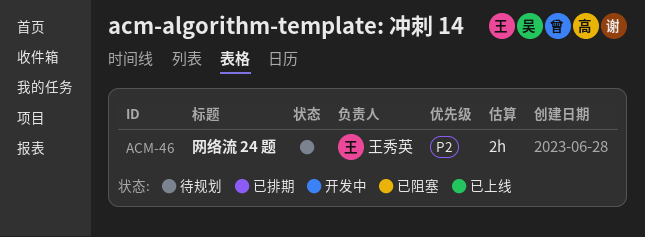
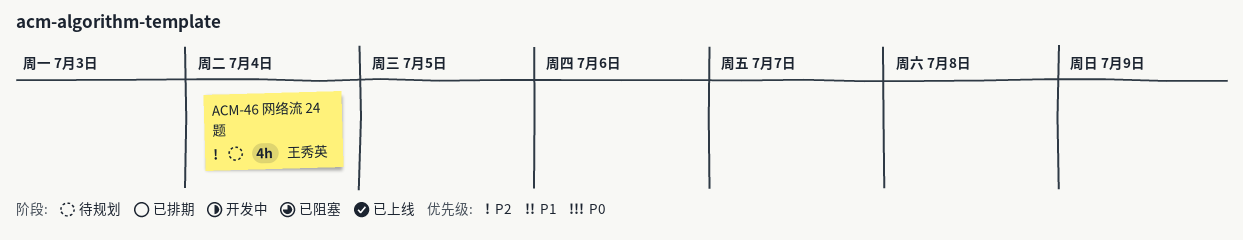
ACM-46, estimate: 2h -> 4h

